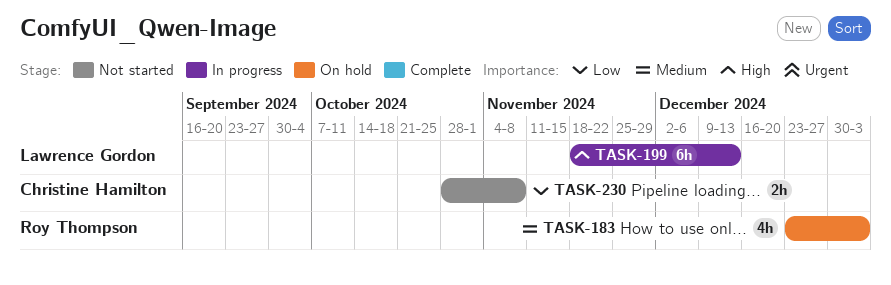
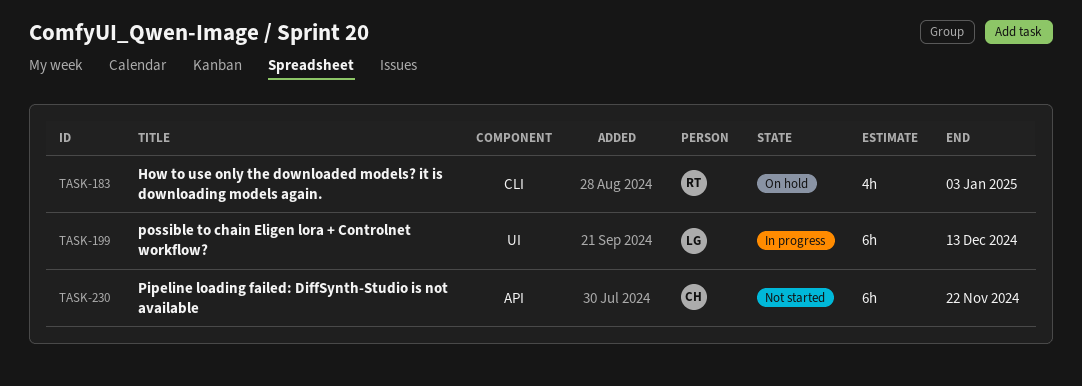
TASK-230, estimate: 2h -> 6h
TASK-230, due: Nov 8 -> Nov 22

